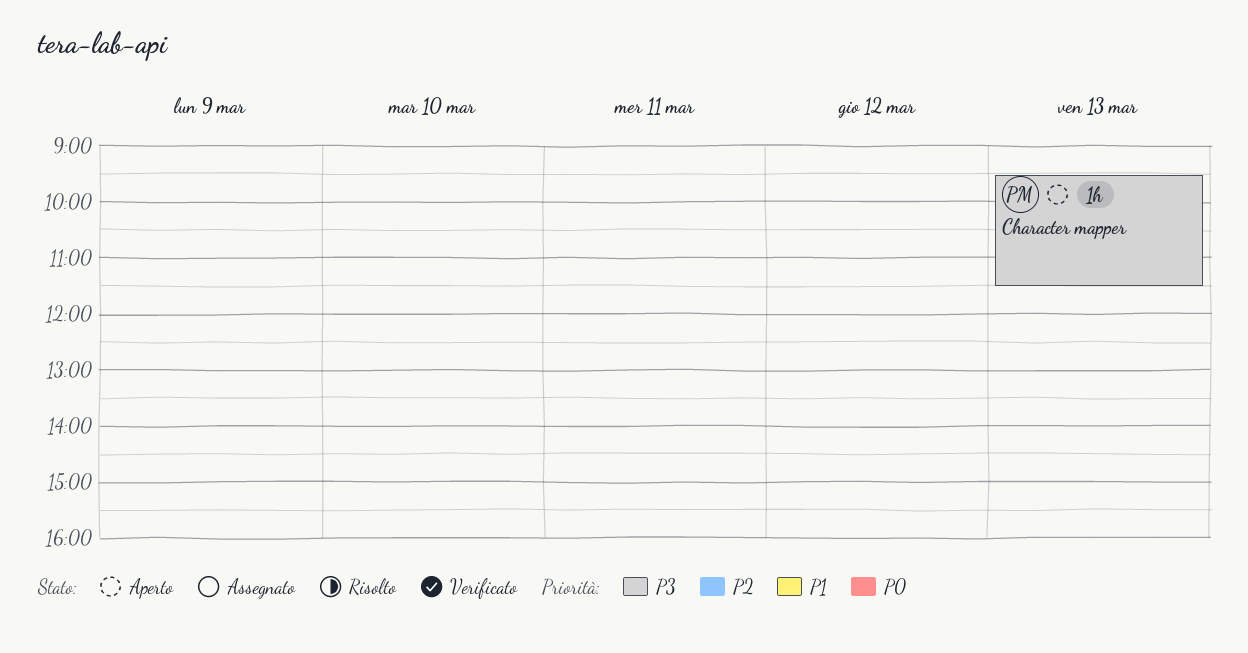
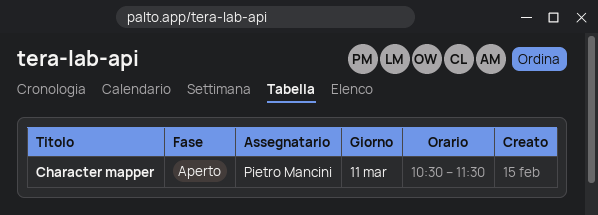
Character mapper, day: Mar 13 -> Mar 11
Character mapper, begins: 09:30 -> 10:30

